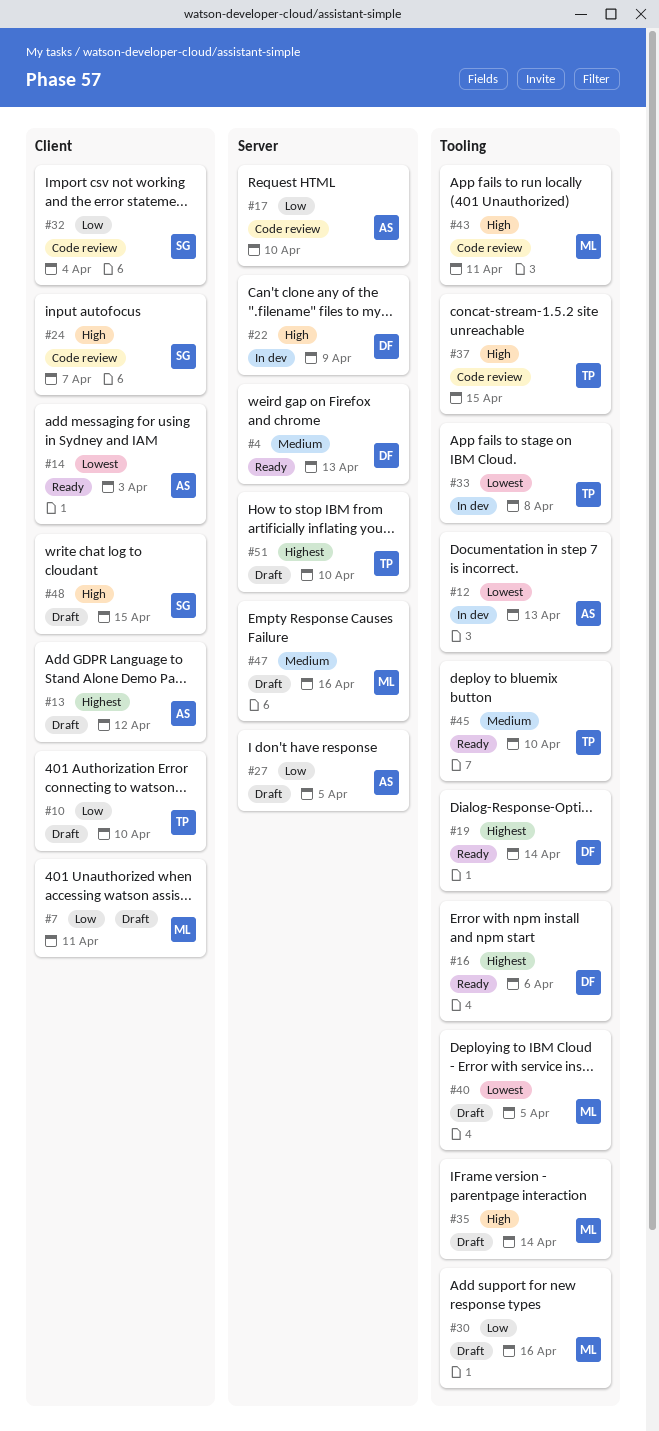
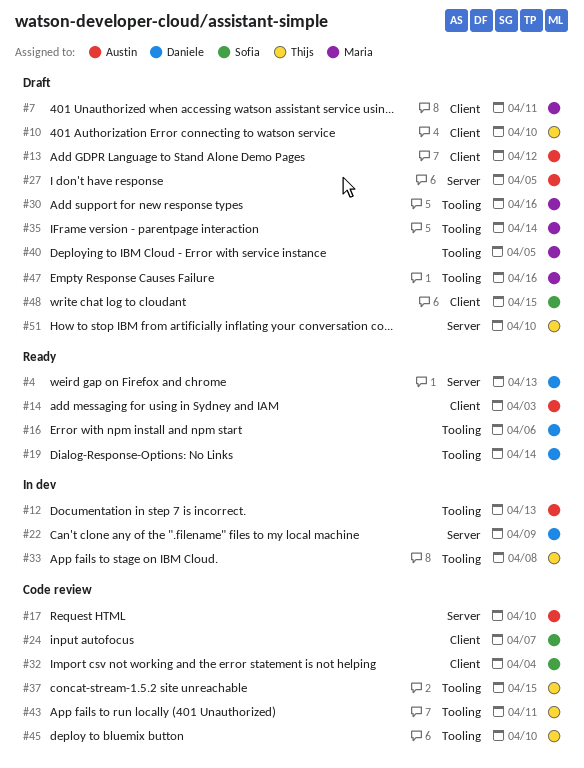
#43, owner: Maria -> Thijs
#45, status: Ready -> Code review
#47, label: Server -> Tooling

